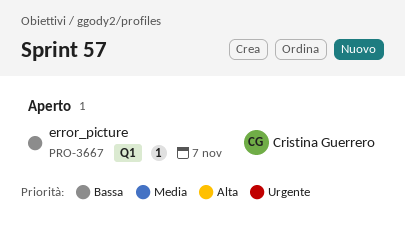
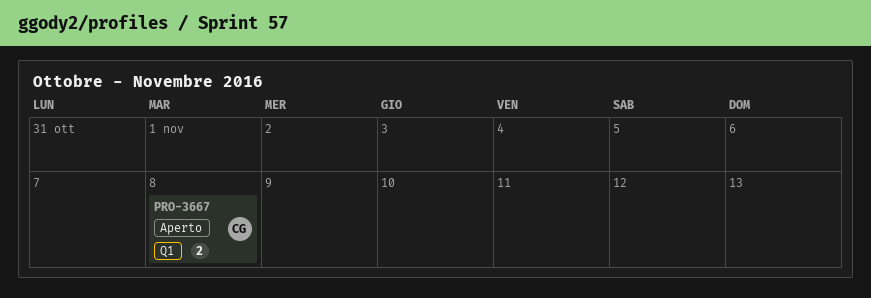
PRO-3667, estimate: 1 -> 2
PRO-3667, due: Nov 7 -> Nov 8

